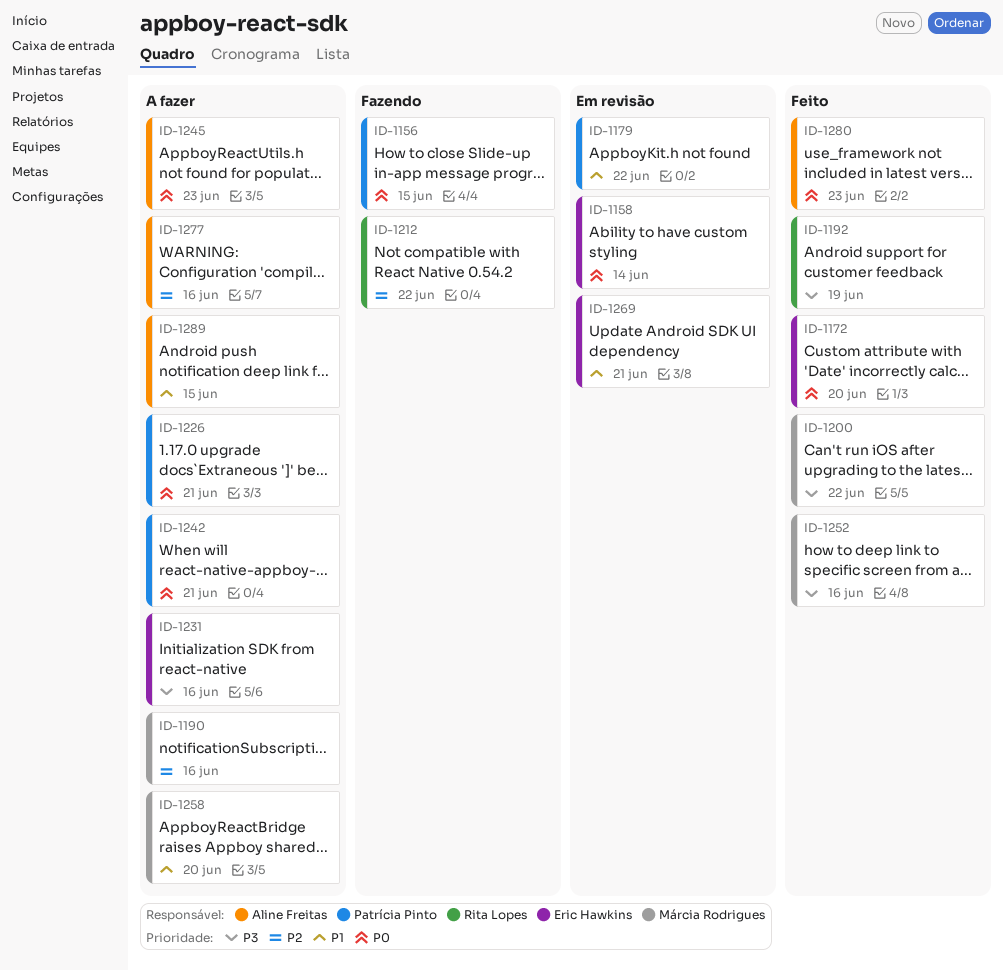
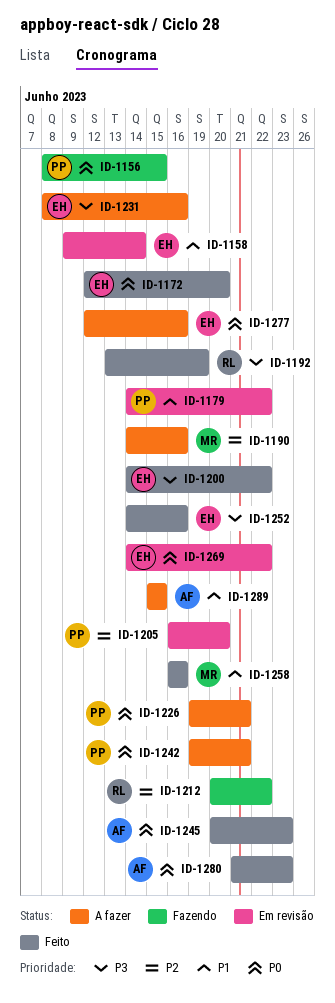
ID-1158, priority: P0 -> P1
ID-1200, owner: Márcia Rodrigues -> Eric Hawkins
ID-1205: none -> present
ID-1245, status: A fazer -> Feito
ID-1252, owner: Márcia Rodrigues -> Eric Hawkins
ID-1258, status: A fazer -> Feito
ID-1258, due: Jun 20 -> Jun 16
ID-1269, priority: P1 -> P0
ID-1269, due: Jun 21 -> Jun 22
ID-1277, owner: Aline Freitas -> Eric Hawkins
ID-1277, priority: P2 -> P0

